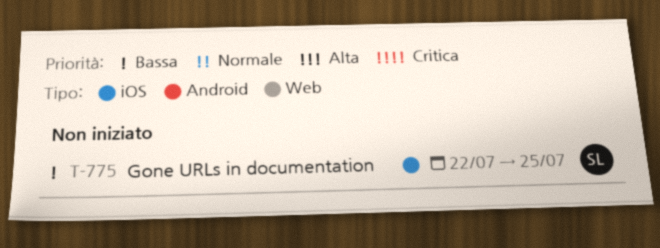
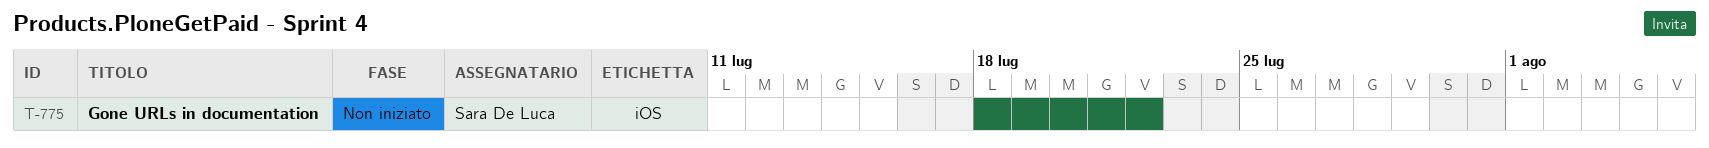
T-775, start: Jul 22 -> Jul 18
T-775, due: Jul 25 -> Jul 22

